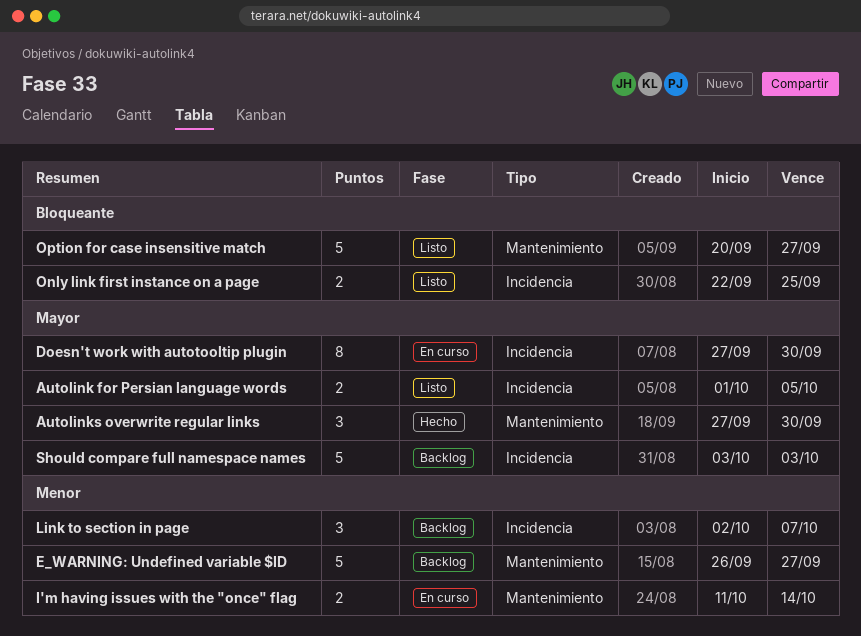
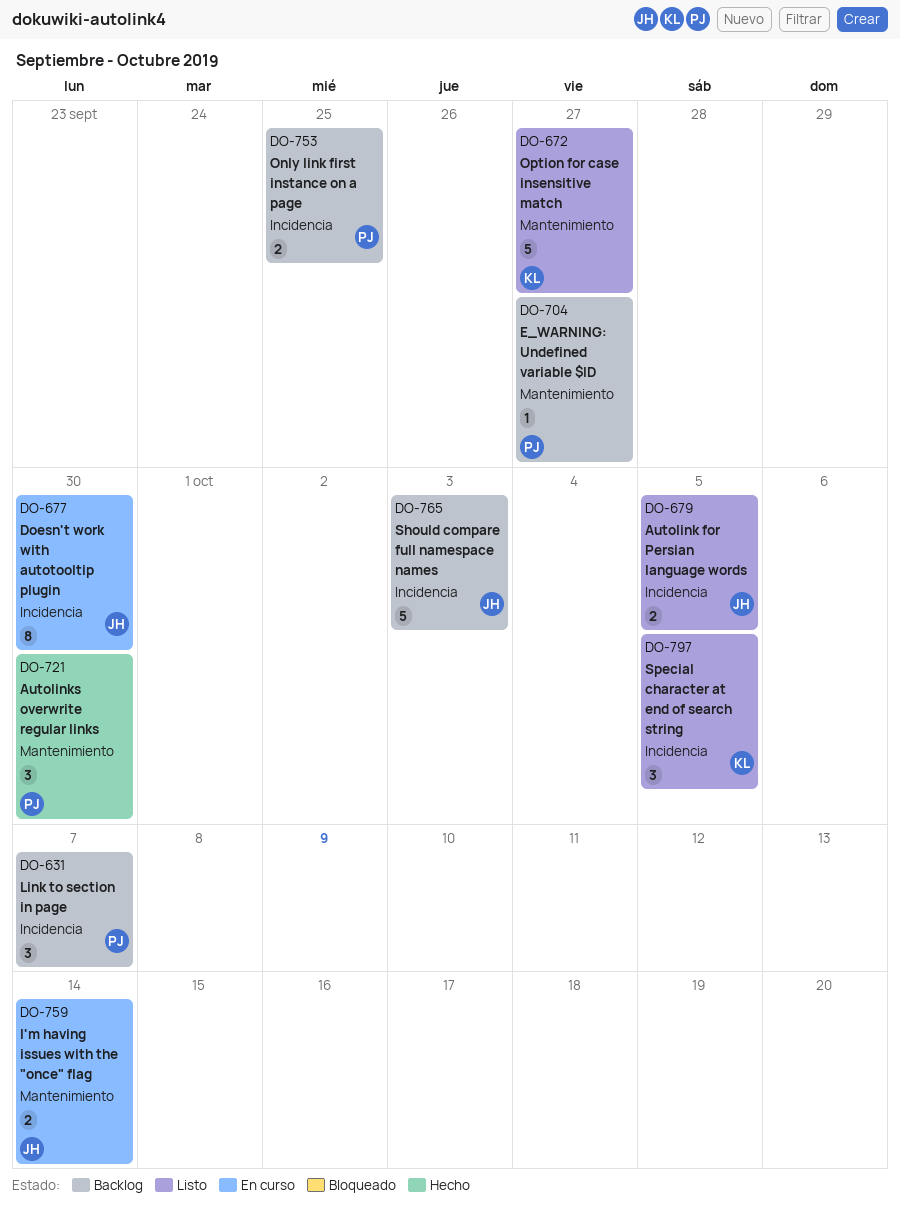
E_WARNING: Undefined variable $ID, estimate: 5 -> 1
Only link first instance on a page, status: Listo -> Backlog
Special character at end of search string: none -> present

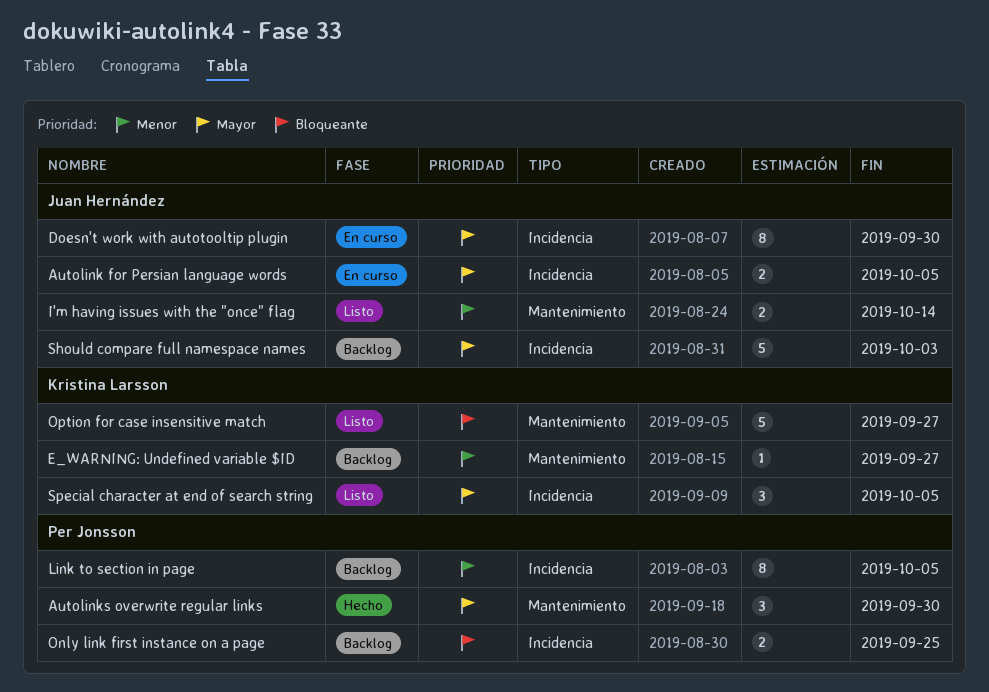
Autolink for Persian language words, status: Listo -> En curso
E_WARNING: Undefined variable $ID, owner: Per Jonsson -> Kristina Larsson
I'm having issues with the "once" flag, status: En curso -> Listo
Link to section in page, estimate: 3 -> 8
Link to section in page, due: Oct 7 -> Oct 5

